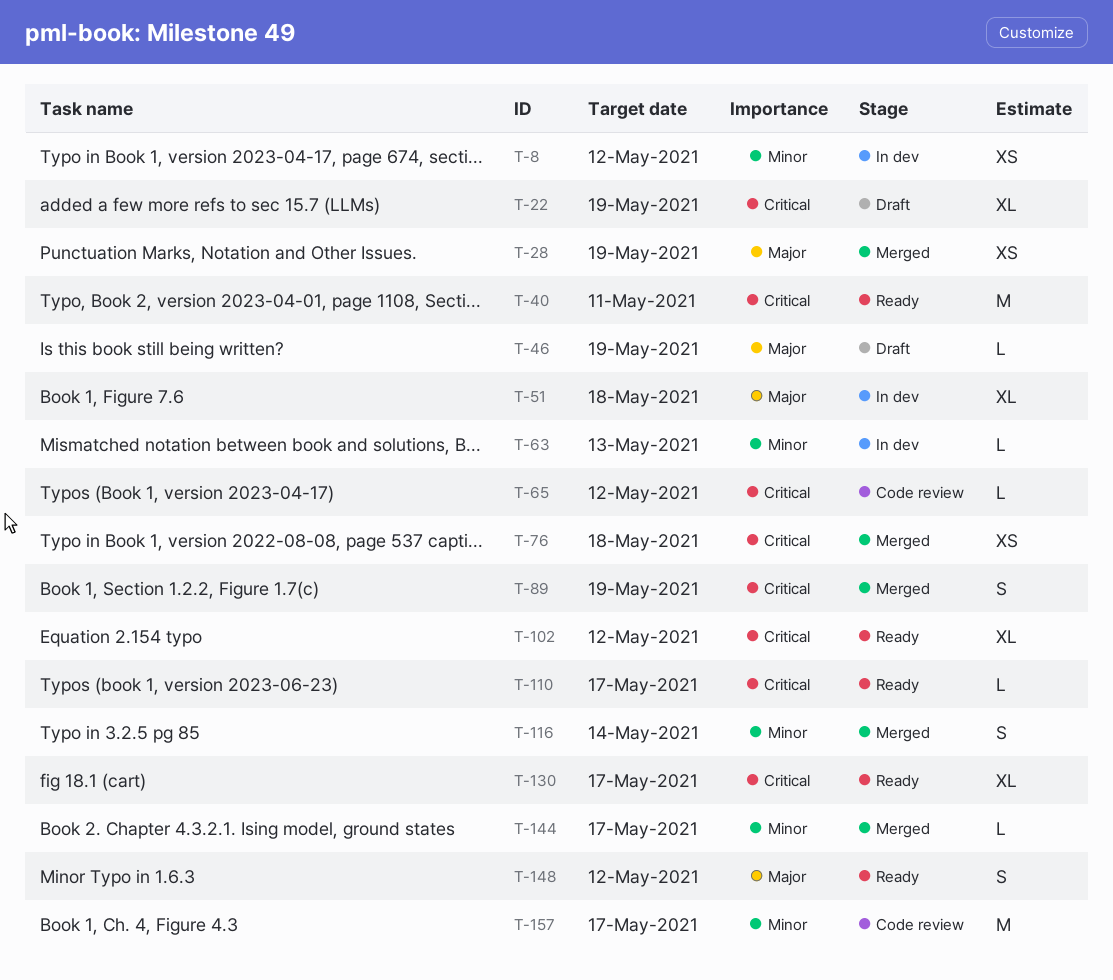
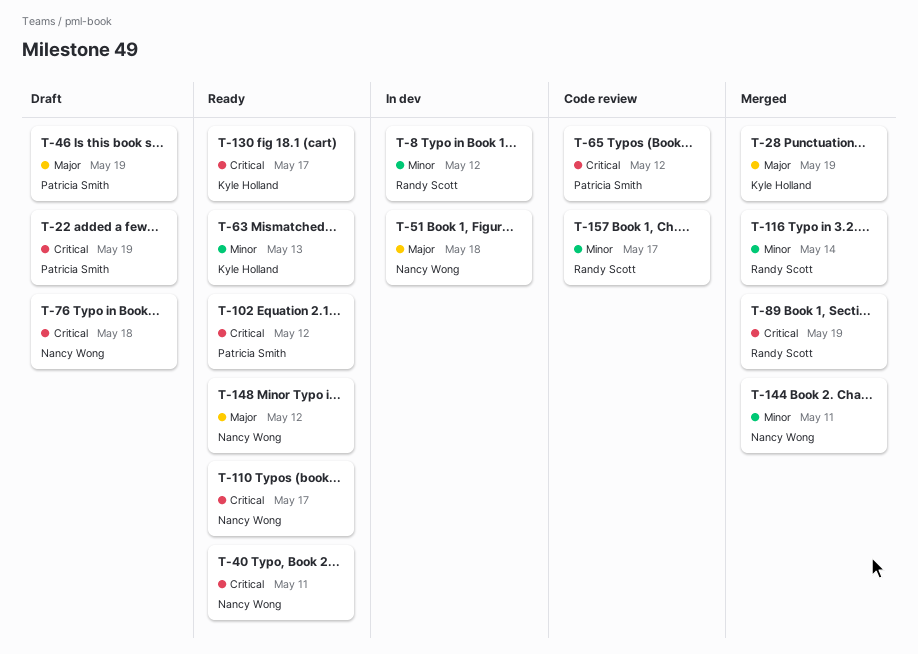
T-63, status: In dev -> Ready
T-76, status: Merged -> Draft
T-144, due: May 17 -> May 11

